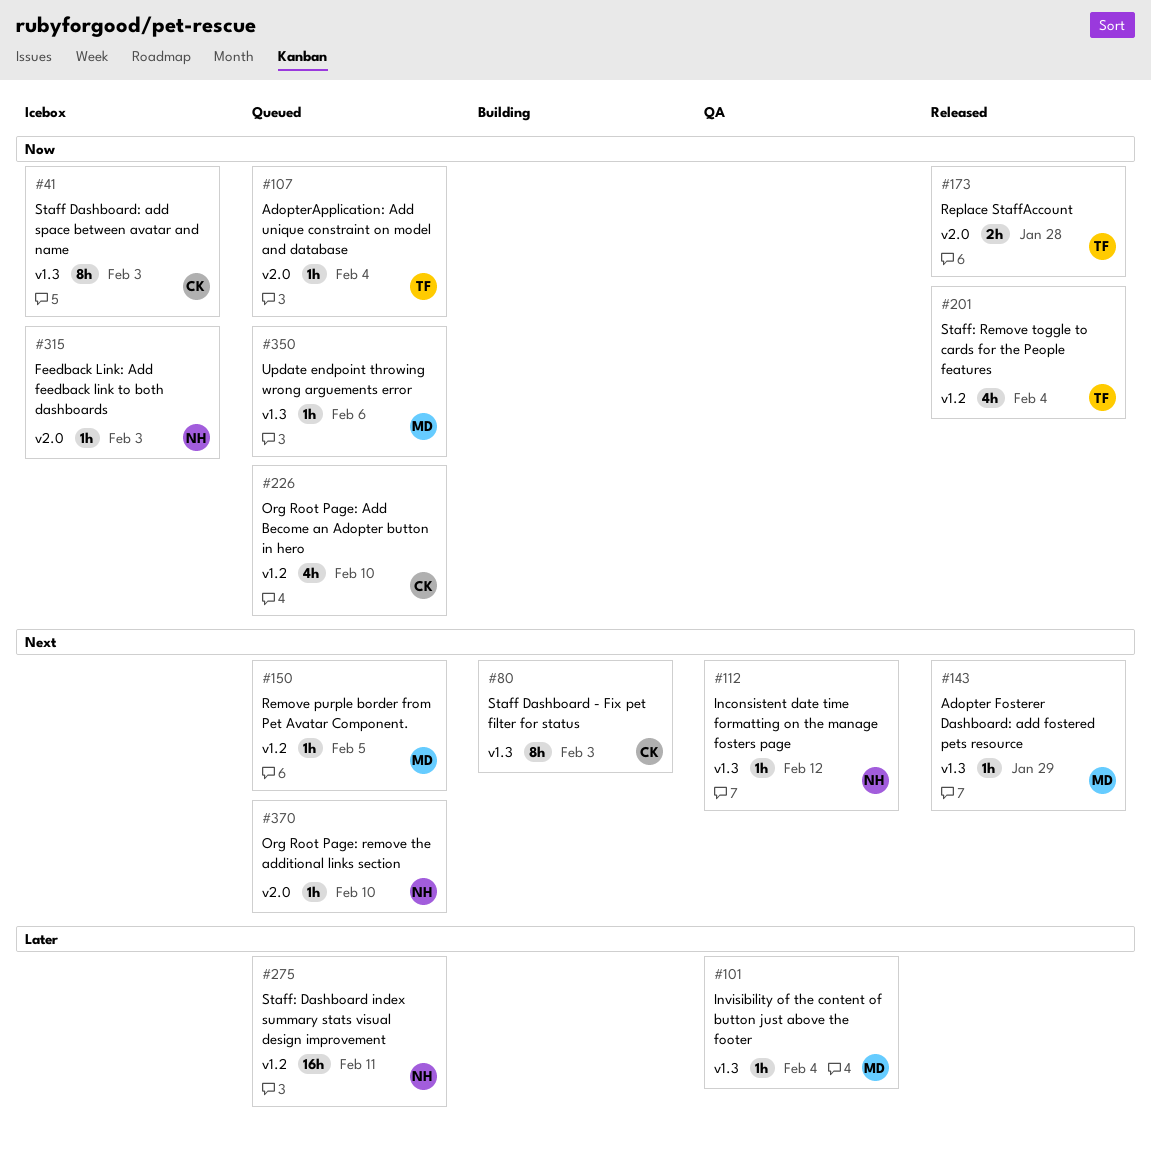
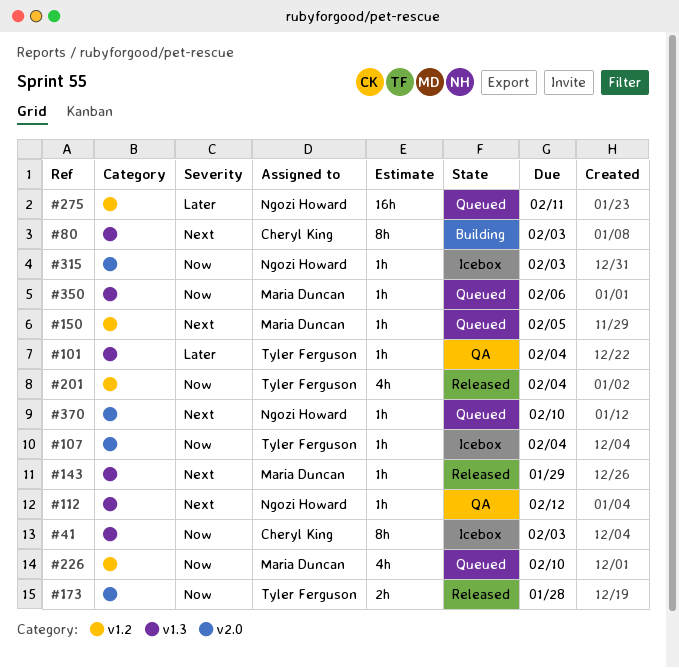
#101, owner: Maria Duncan -> Tyler Ferguson
#107, status: Queued -> Icebox
#226, owner: Cheryl King -> Maria Duncan

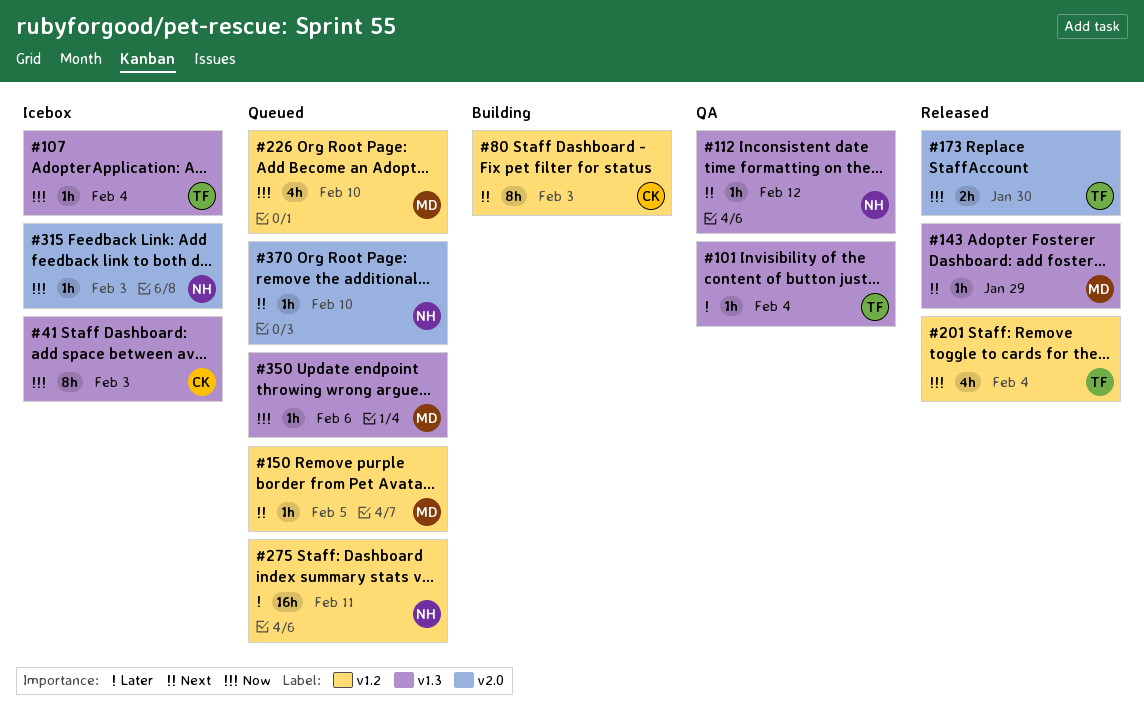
#80, label: v1.3 -> v1.2
#107, label: v2.0 -> v1.3
#173, due: Jan 28 -> Jan 30

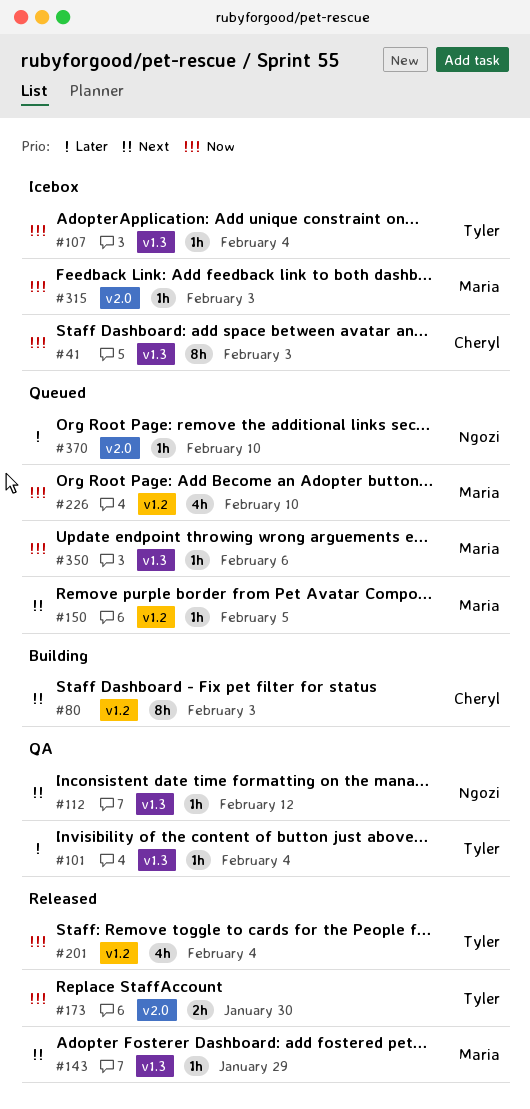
#275: present -> none
#315, owner: Ngozi -> Maria
#370, priority: Next -> Later

